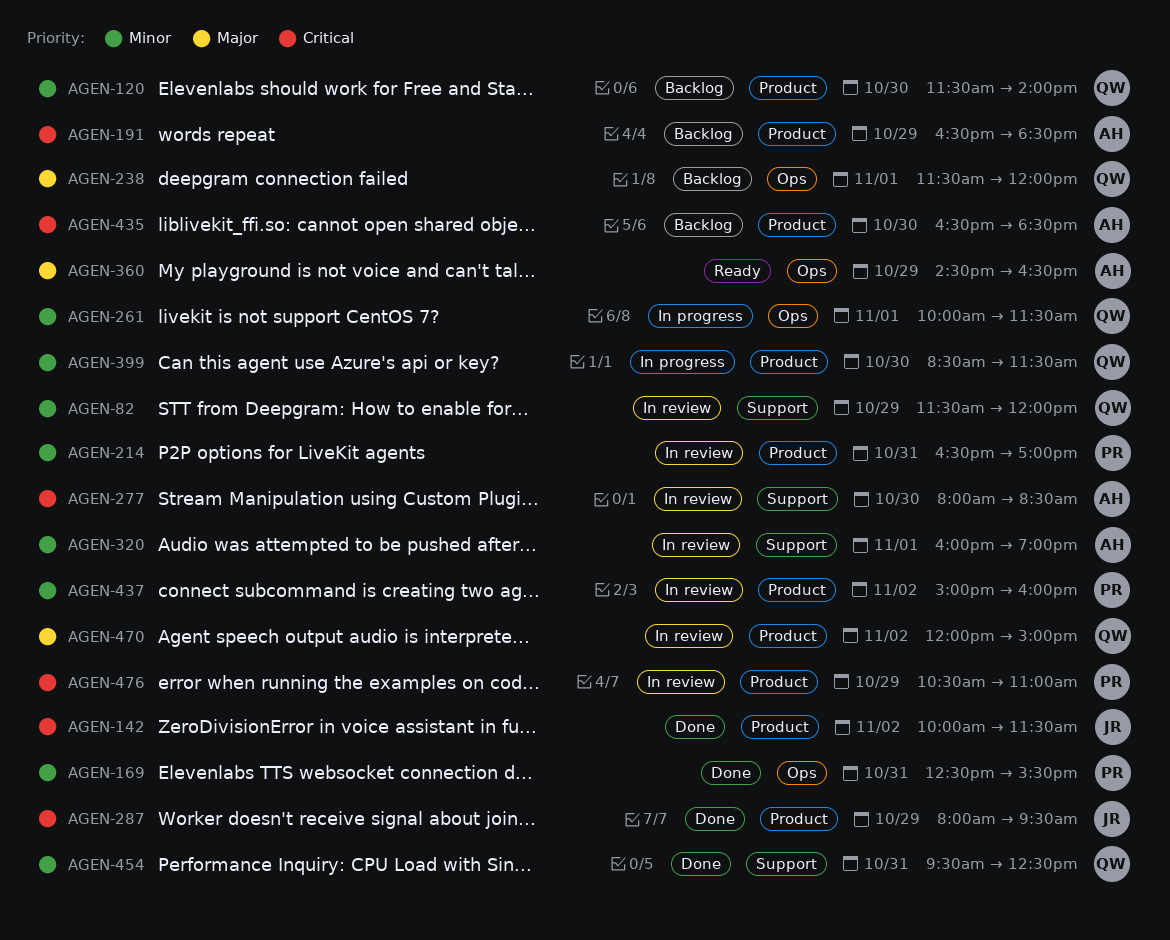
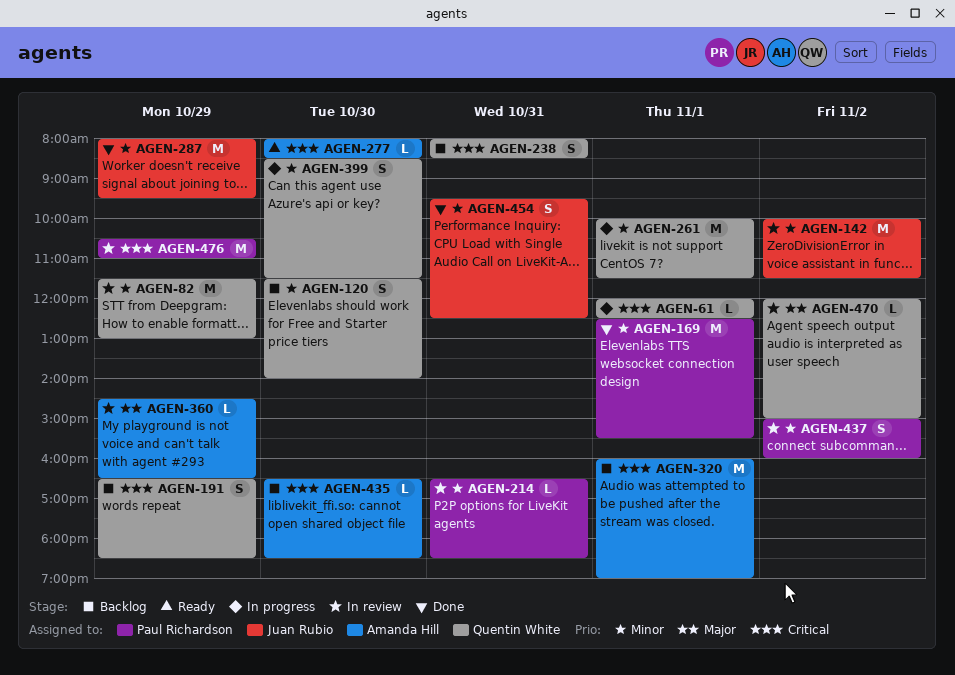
AGEN-61: none -> present
AGEN-82, ends: 12:00 -> 13:00
AGEN-142, status: Done -> In review
AGEN-142, priority: Critical -> Minor
AGEN-169, day: Oct 31 -> Nov 1
AGEN-191, owner: Amanda Hill -> Quentin White
AGEN-214, ends: 17:00 -> 18:30
AGEN-238, priority: Major -> Critical
AGEN-238, day: Nov 1 -> Oct 31
AGEN-238, begins: 11:30 -> 08:00
AGEN-238, ends: 12:00 -> 08:30
AGEN-277, status: In review -> Ready
AGEN-287, priority: Critical -> Minor
AGEN-320, status: In review -> Backlog
AGEN-320, priority: Minor -> Critical
AGEN-360, status: Ready -> In review
AGEN-454, owner: Quentin White -> Juan Rubio

